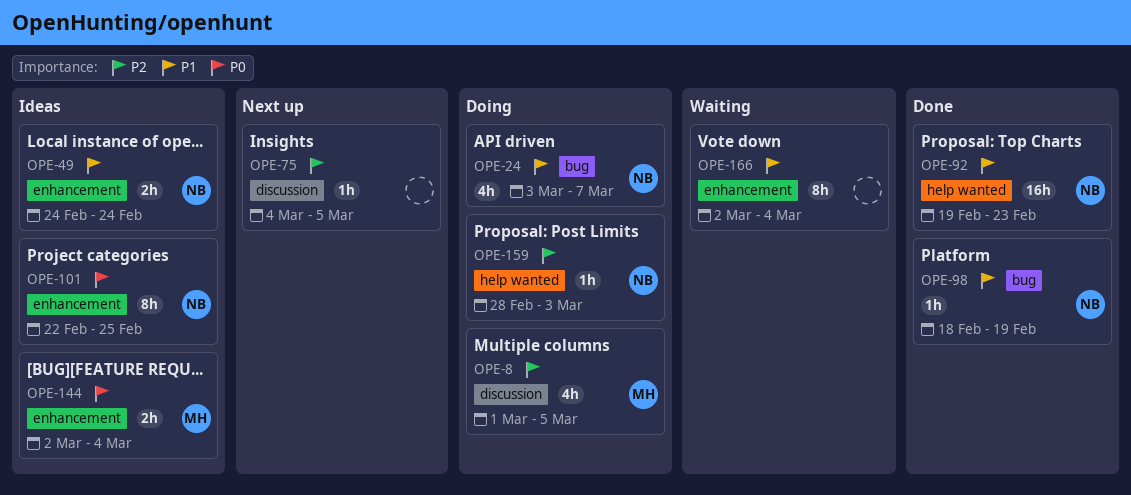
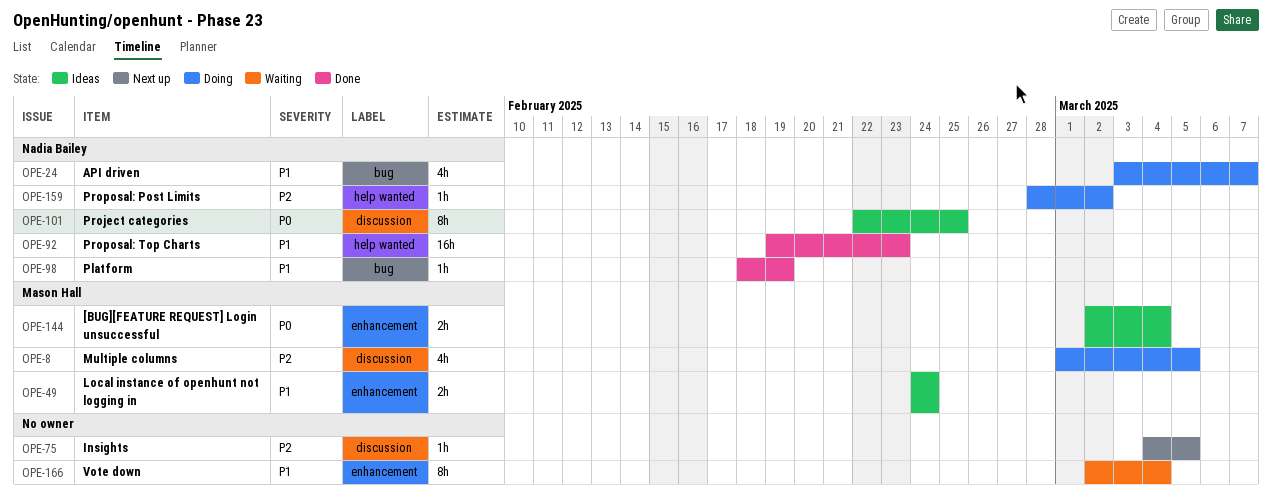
OPE-49, owner: Nadia Bailey -> Mason Hall
OPE-101, label: enhancement -> discussion
OPE-159, due: Mar 3 -> Mar 2

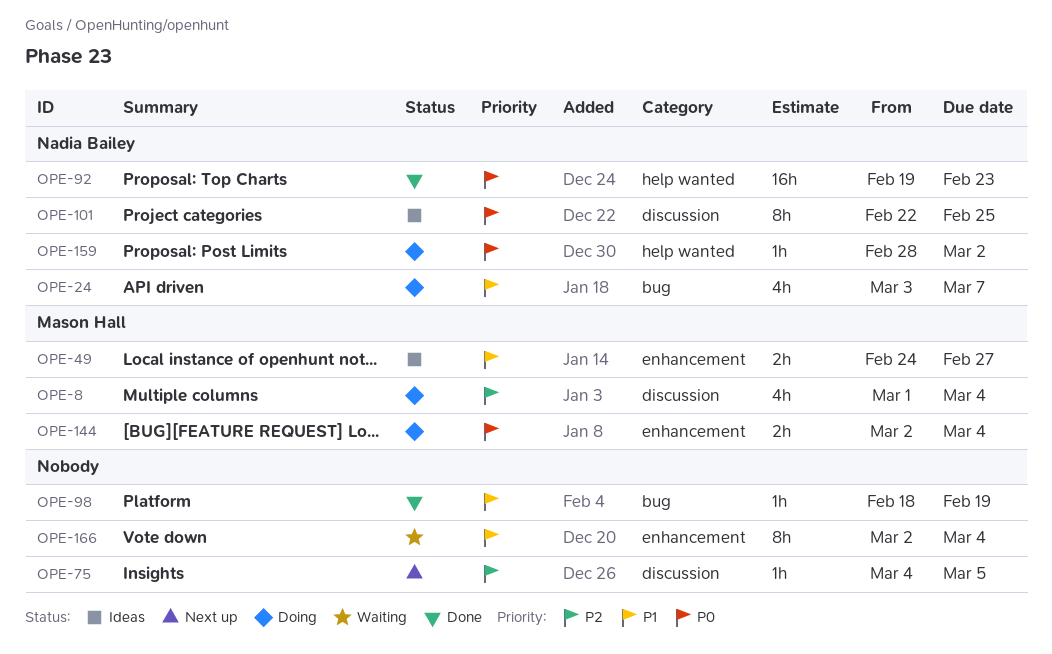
OPE-8, due: Mar 5 -> Mar 4
OPE-49, due: Feb 24 -> Feb 27
OPE-92, priority: P1 -> P0
OPE-98, owner: Nadia Bailey -> none
OPE-144, status: Ideas -> Doing
OPE-159, priority: P2 -> P0

